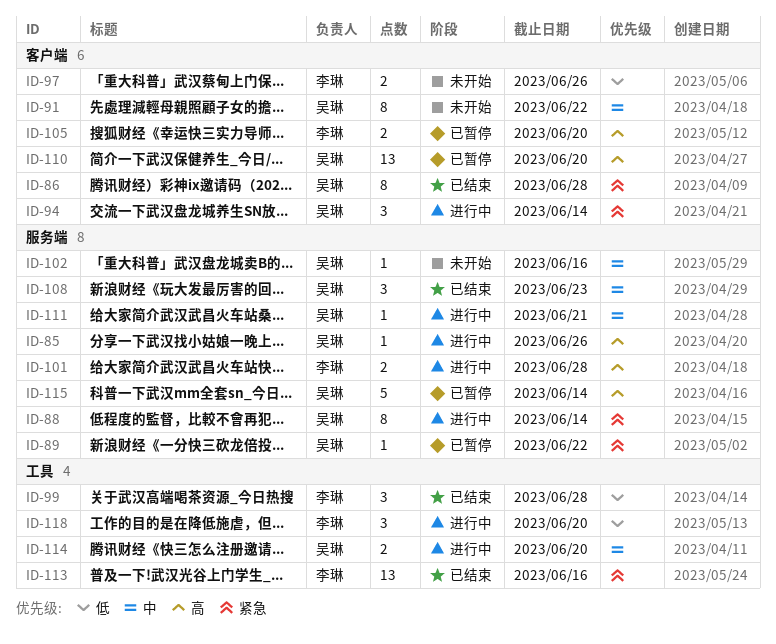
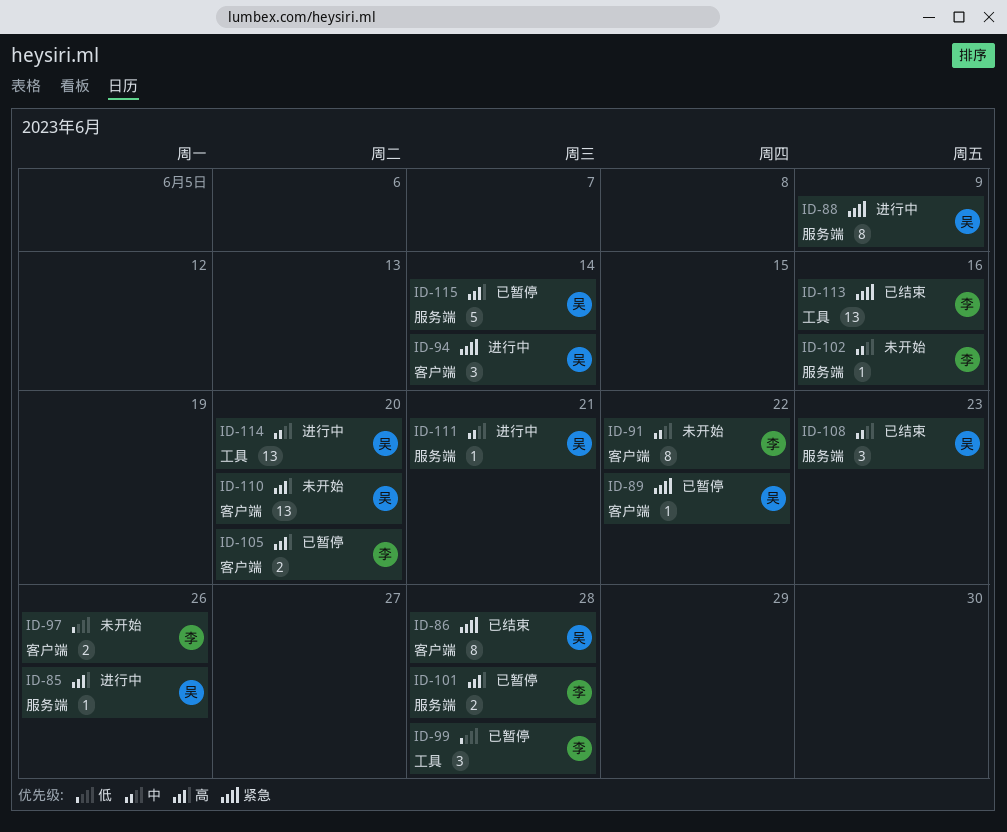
ID-88, due: Jun 14 -> Jun 9
ID-89, label: 服务端 -> 客户端
ID-91, owner: 吴琳 -> 李琳
ID-99, status: 已结束 -> 已暂停
ID-101, status: 进行中 -> 已暂停
ID-102, owner: 吴琳 -> 李琳
ID-110, status: 已暂停 -> 未开始
ID-114, estimate: 2 -> 13
ID-118: present -> none

